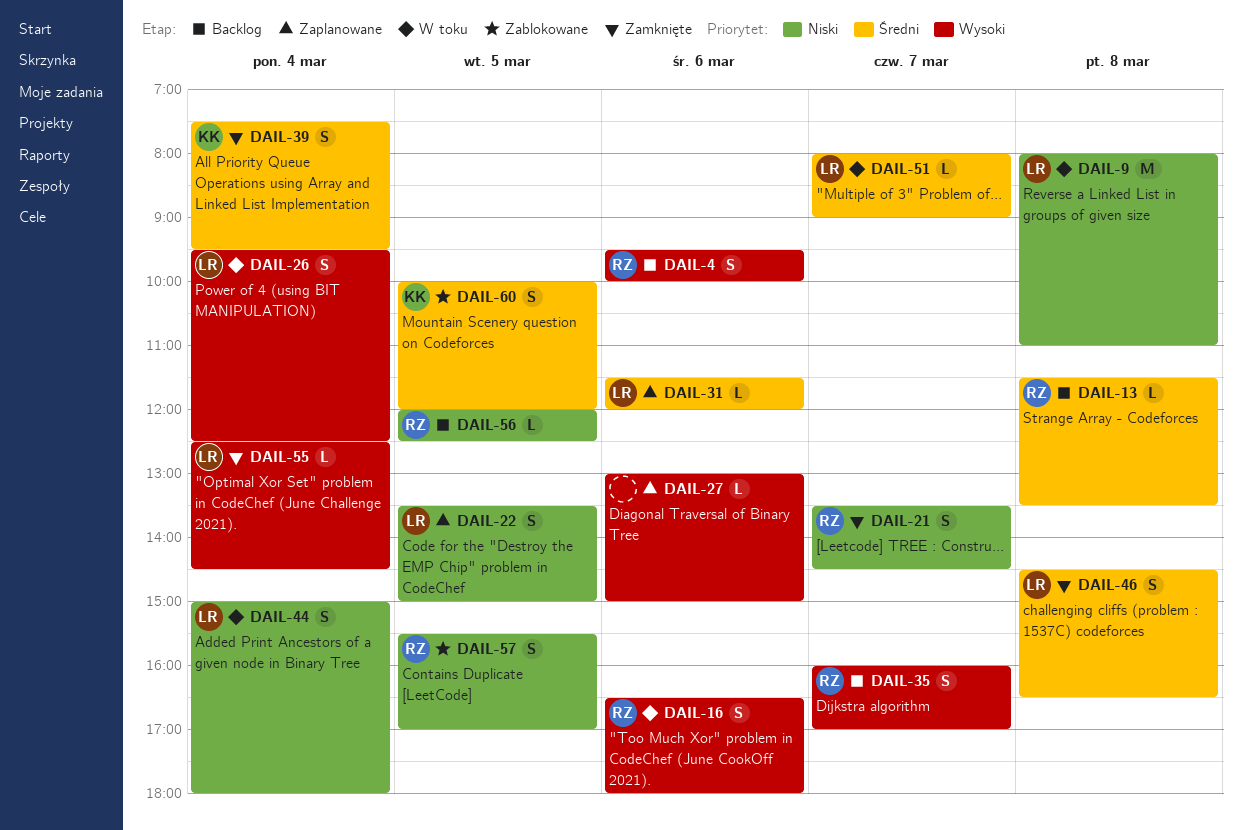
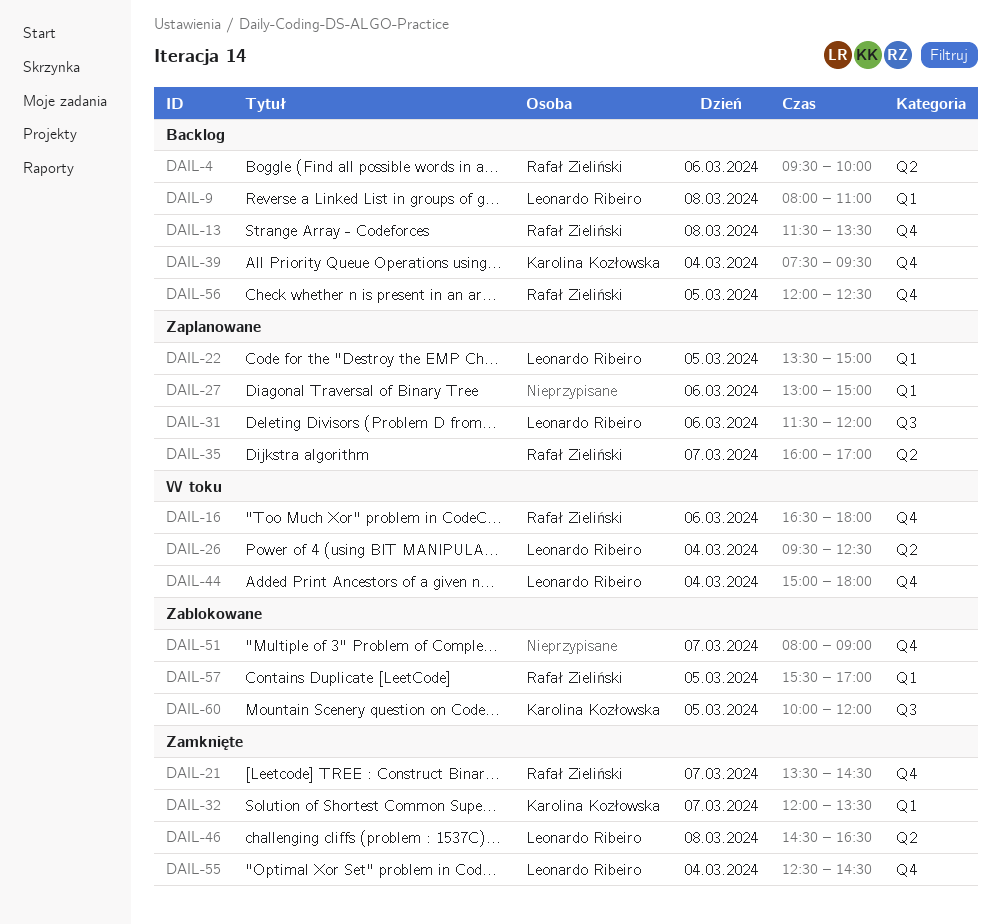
DAIL-9, status: W toku -> Backlog
DAIL-32: none -> present
DAIL-35, status: Backlog -> Zaplanowane
DAIL-39, status: Zamknięte -> Backlog
DAIL-51, status: W toku -> Zablokowane
DAIL-51, owner: Leonardo Ribeiro -> none

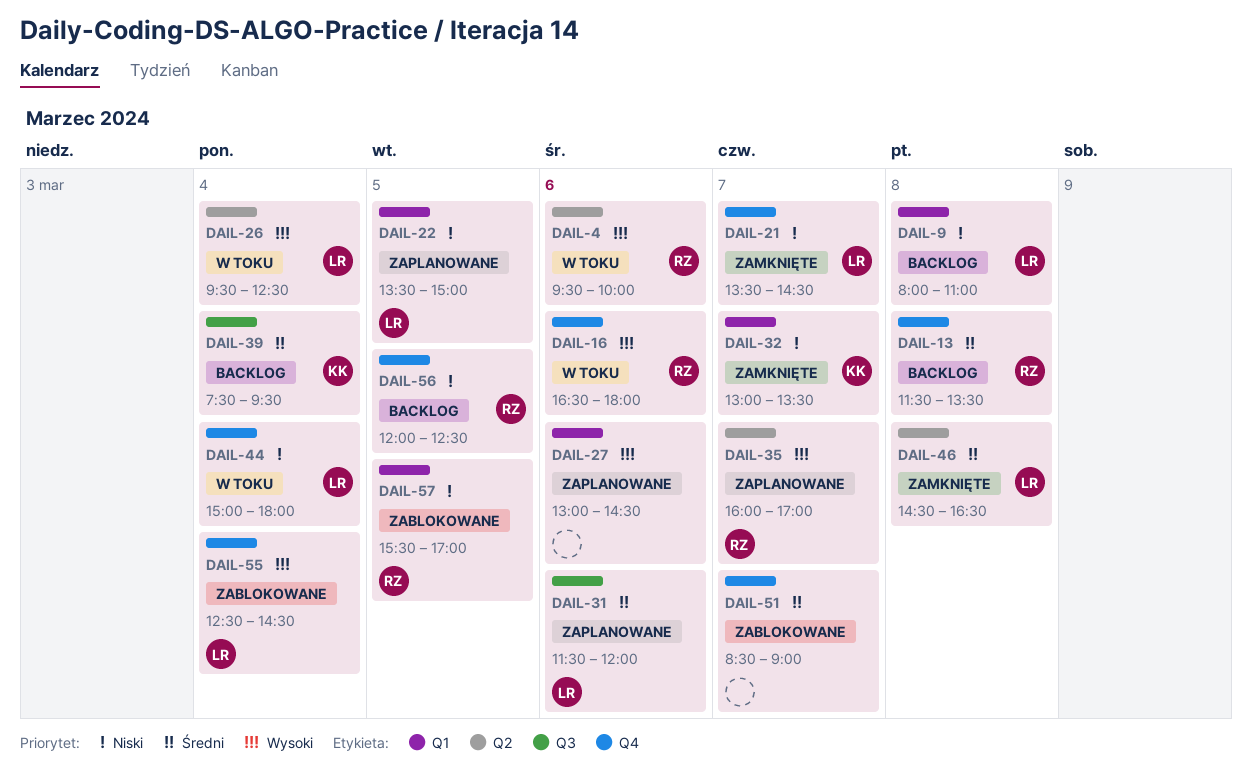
DAIL-4, status: Backlog -> W toku
DAIL-21, owner: Rafał Zieliński -> Leonardo Ribeiro
DAIL-27, ends: 15:00 -> 14:30
DAIL-32, begins: 12:00 -> 13:00
DAIL-39, label: Q4 -> Q3
DAIL-51, begins: 08:00 -> 08:30
DAIL-55, status: Zamknięte -> Zablokowane
DAIL-60: present -> none

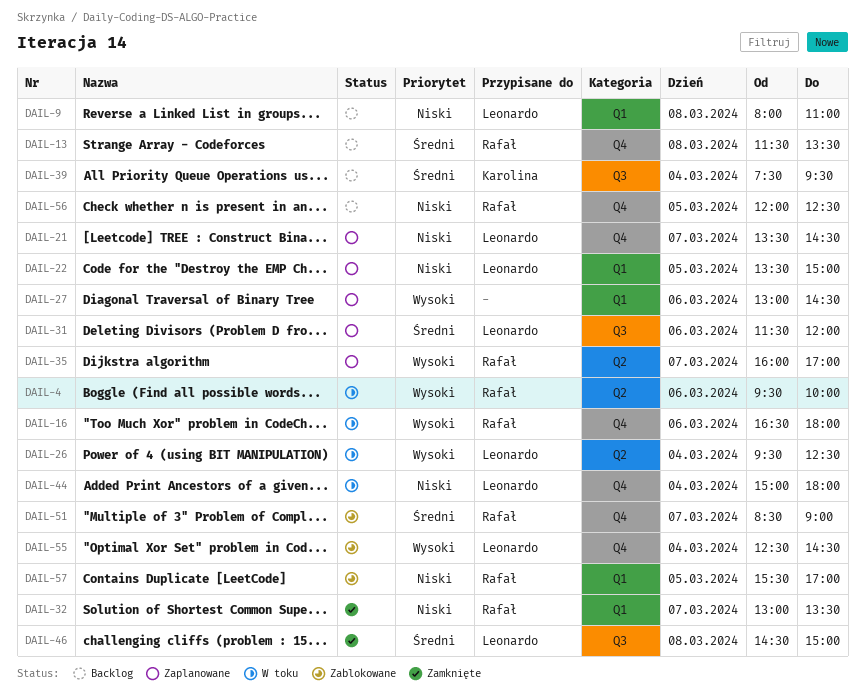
DAIL-21, status: Zamknięte -> Zaplanowane
DAIL-32, owner: Karolina -> Rafał
DAIL-46, label: Q2 -> Q3
DAIL-46, ends: 16:30 -> 15:00
DAIL-51, owner: none -> Rafał

